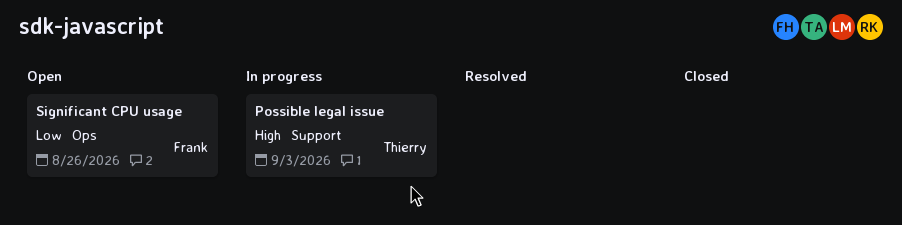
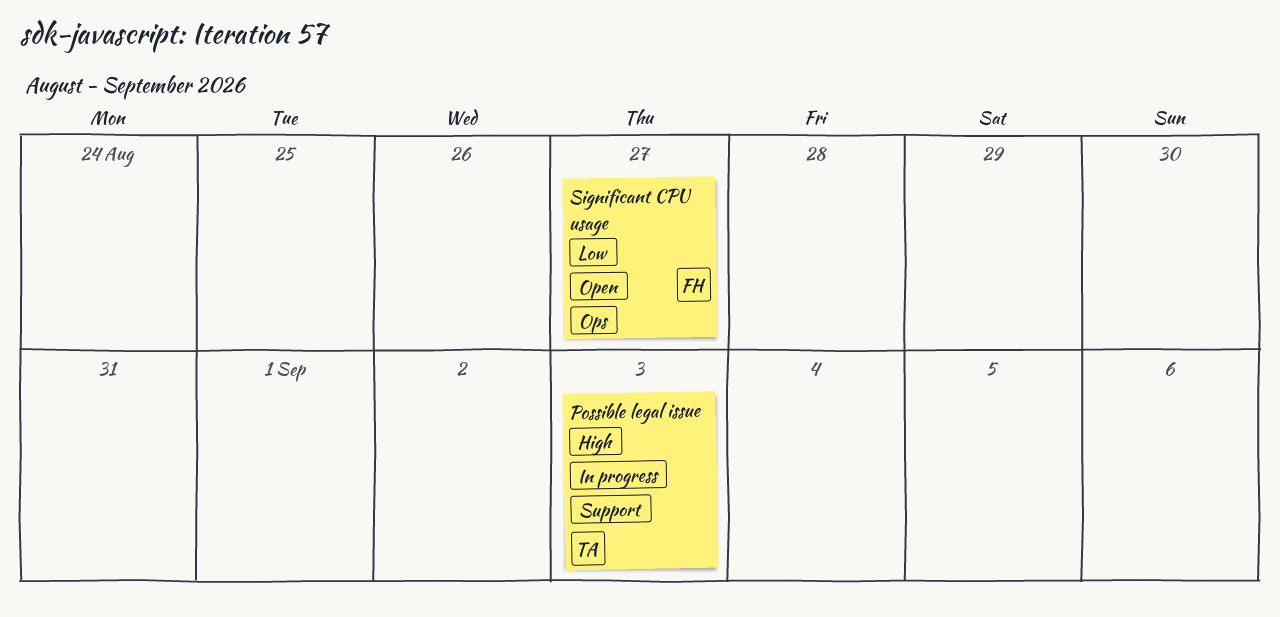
Significant CPU usage, due: Aug 26 -> Aug 27

